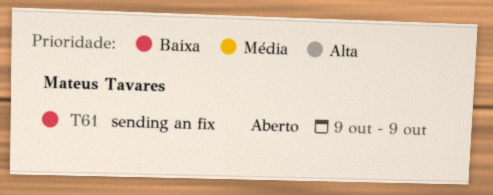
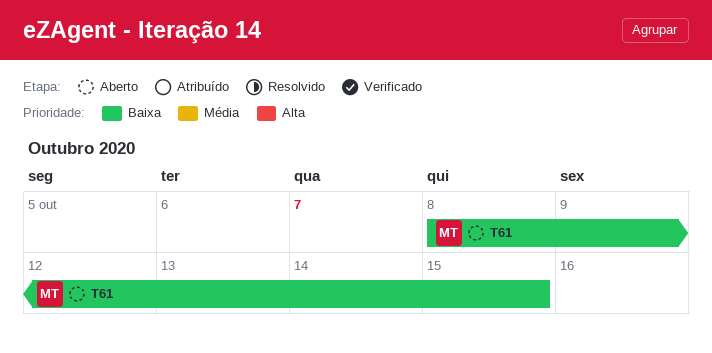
T61, start: Oct 9 -> Oct 8
T61, due: Oct 9 -> Oct 15

